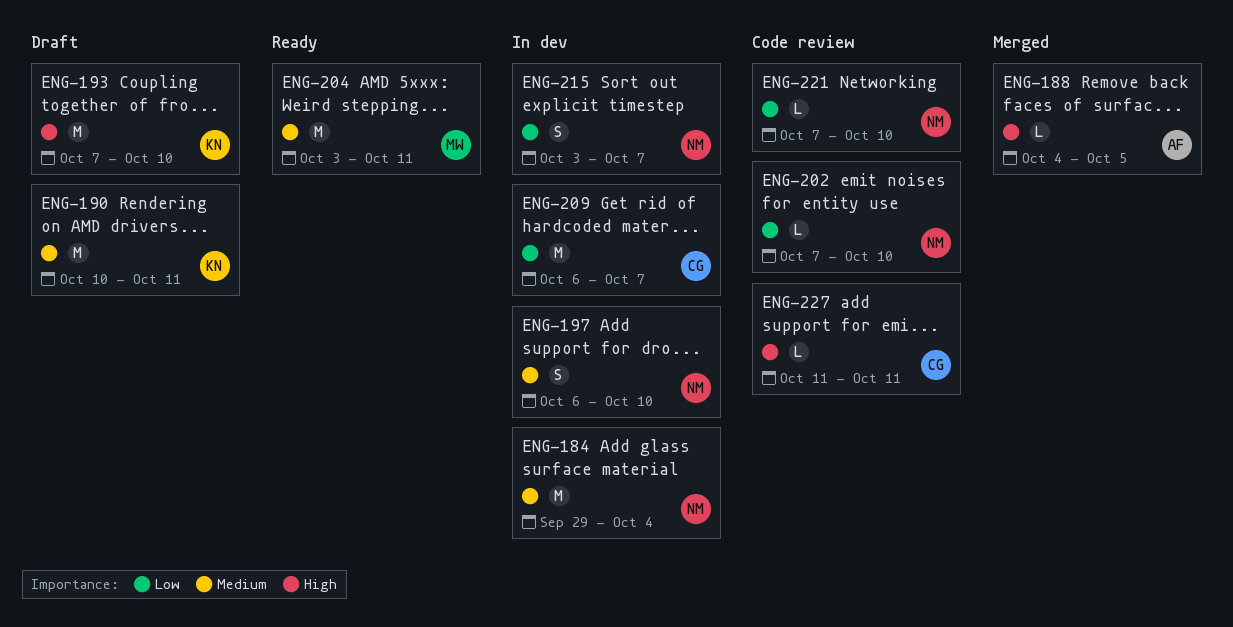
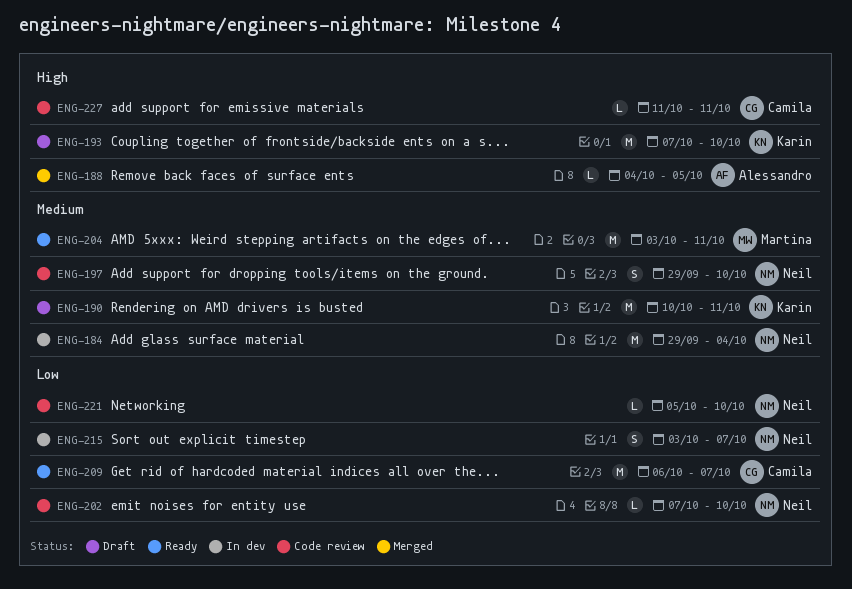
ENG-197, status: In dev -> Code review
ENG-197, start: Oct 6 -> Sep 29
ENG-209, status: In dev -> Ready
ENG-221, start: Oct 7 -> Oct 5

